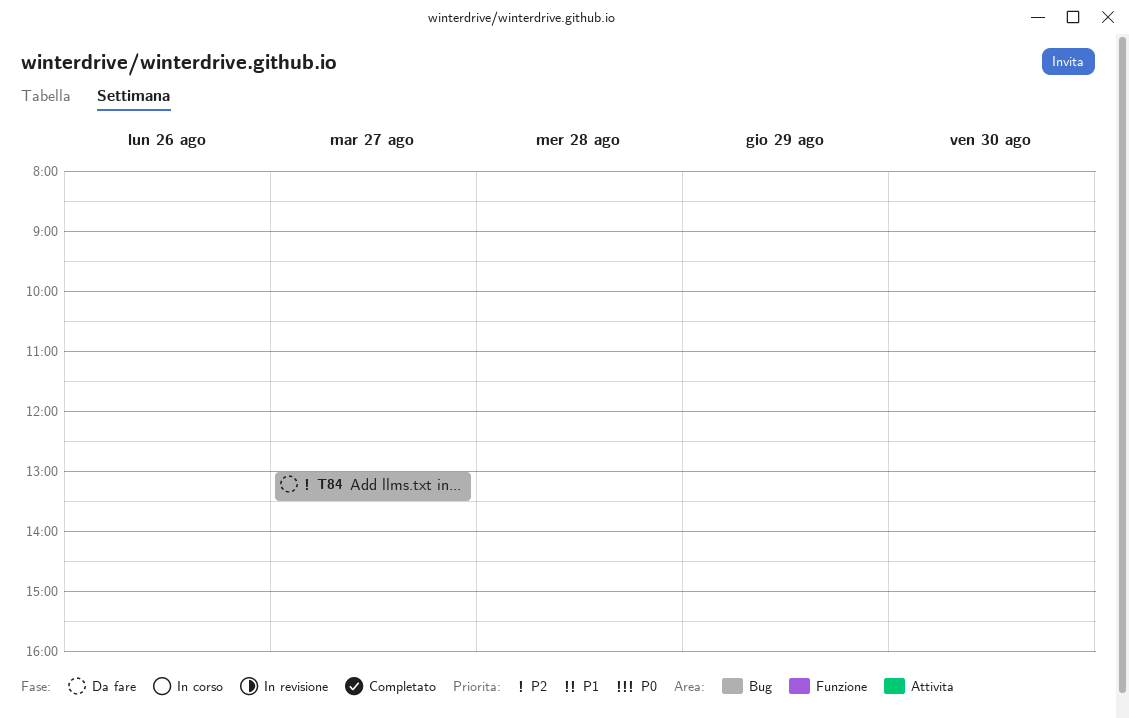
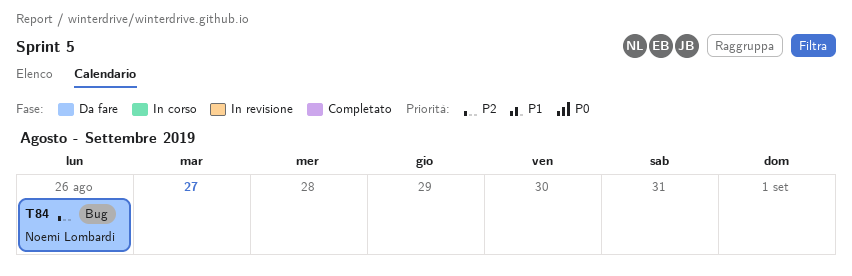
T84, day: Aug 27 -> Aug 26

